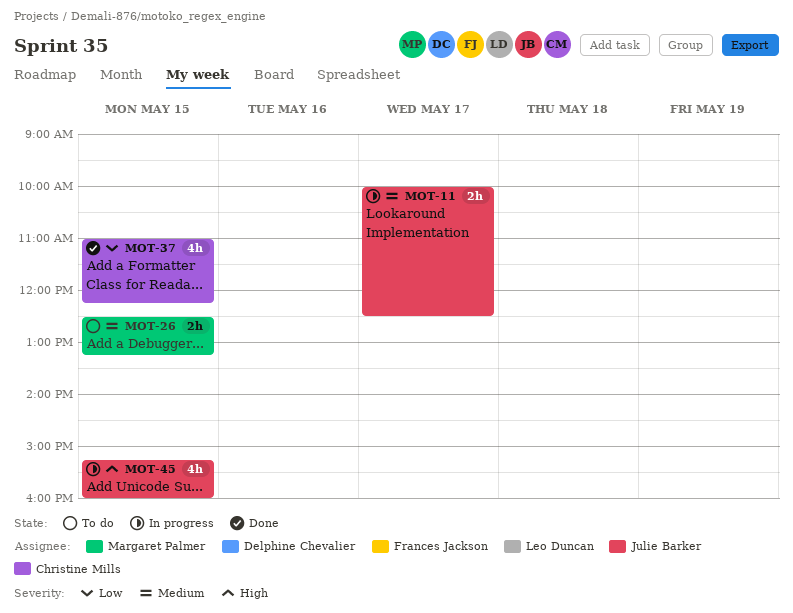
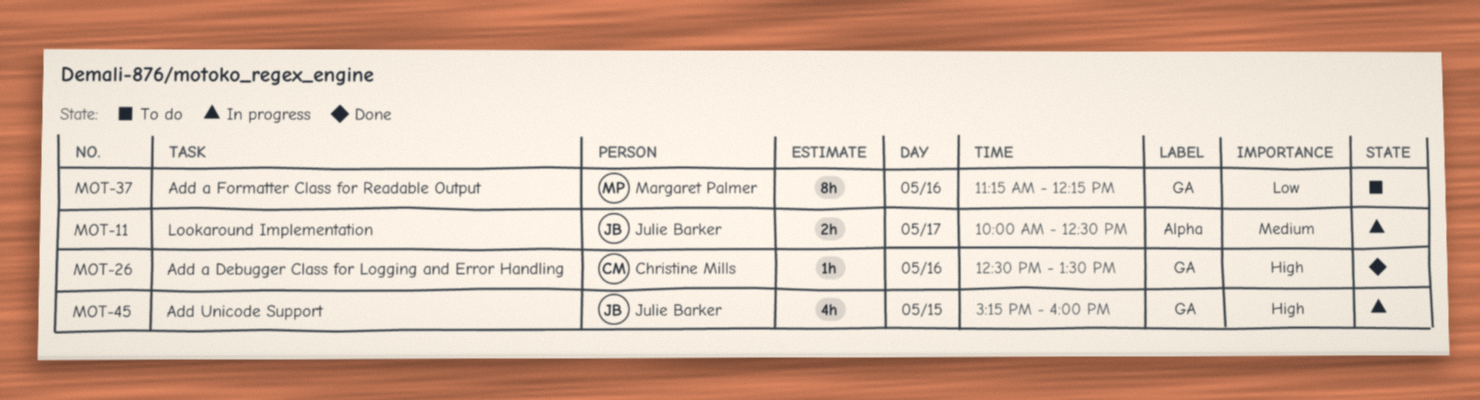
MOT-26, status: To do -> Done
MOT-26, owner: Margaret Palmer -> Christine Mills
MOT-26, priority: Medium -> High
MOT-26, estimate: 2h -> 1h
MOT-26, day: May 15 -> May 16
MOT-26, ends: 13:15 -> 13:30
MOT-37, status: Done -> To do
MOT-37, owner: Christine Mills -> Margaret Palmer
MOT-37, estimate: 4h -> 8h
MOT-37, day: May 15 -> May 16
MOT-37, begins: 11:00 -> 11:15

